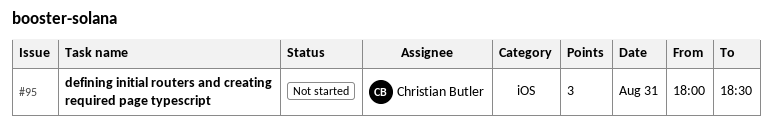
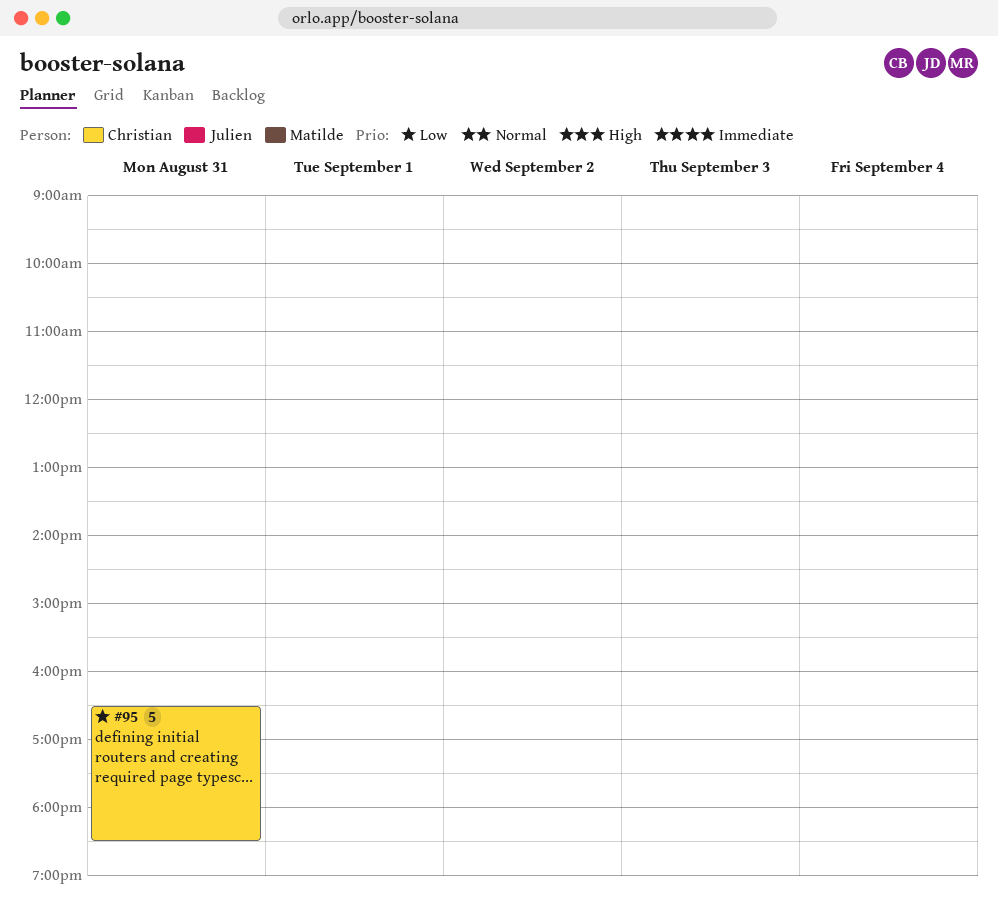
#95, estimate: 3 -> 5
#95, begins: 18:00 -> 16:30

